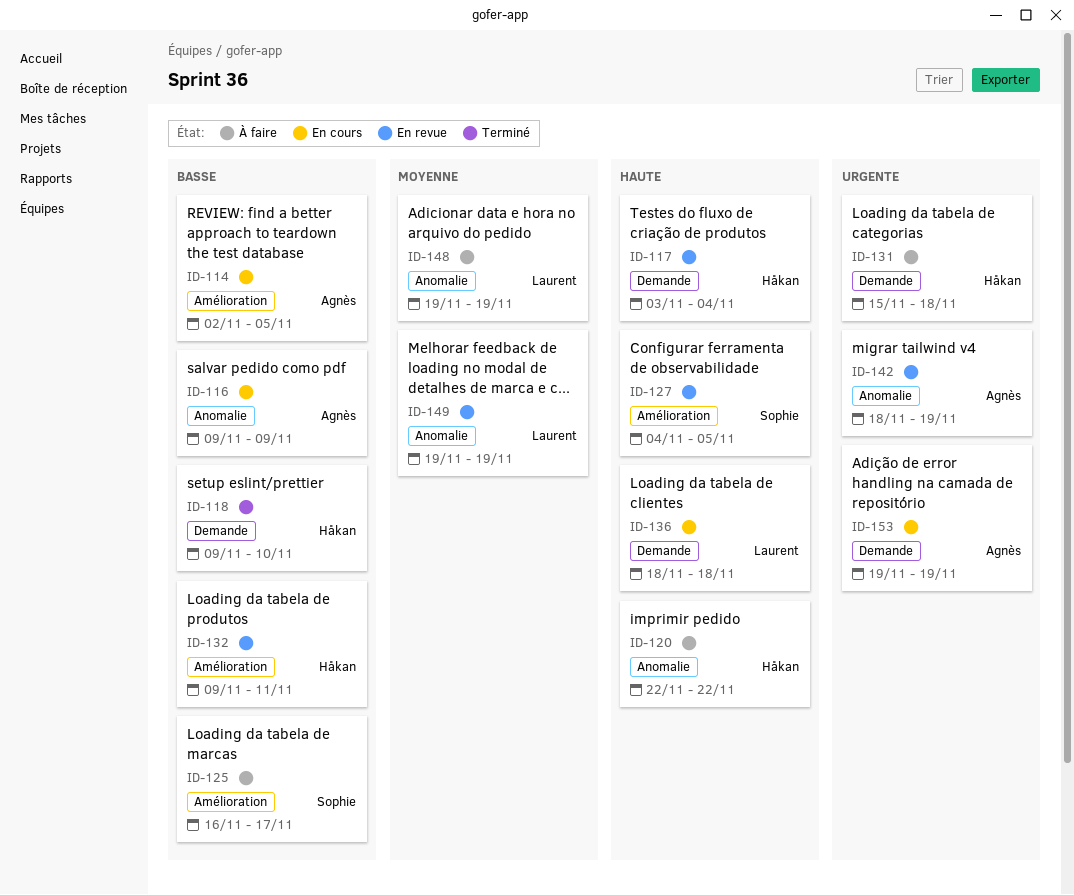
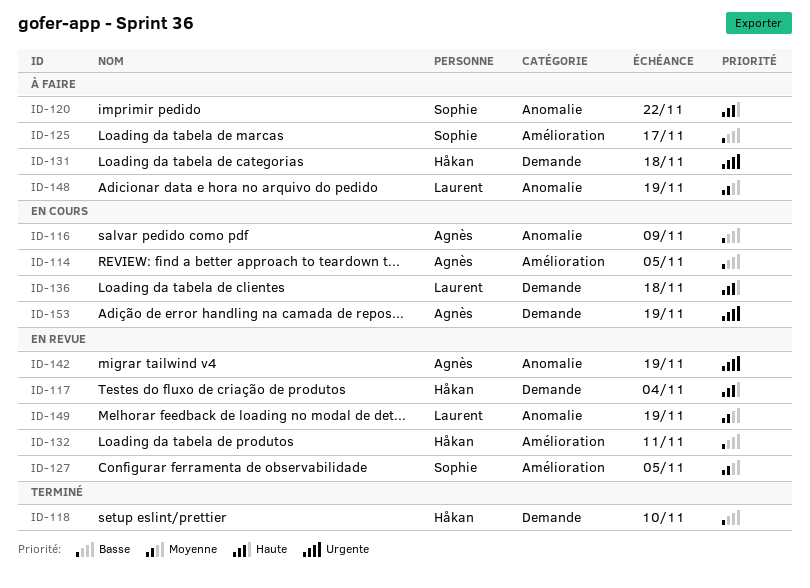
ID-120, owner: Håkan -> Sophie
ID-127, priority: Haute -> Moyenne

